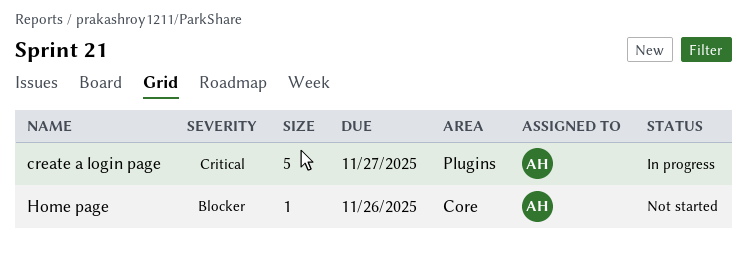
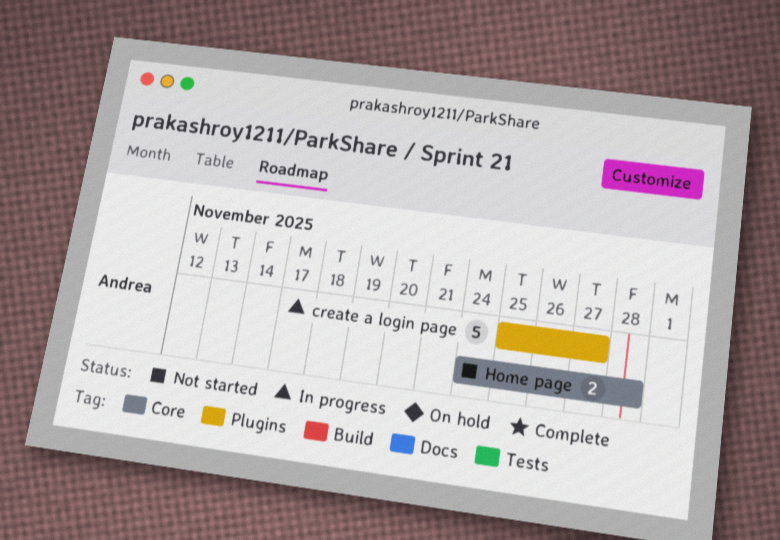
Home page, estimate: 1 -> 2
Home page, due: Nov 26 -> Nov 28

